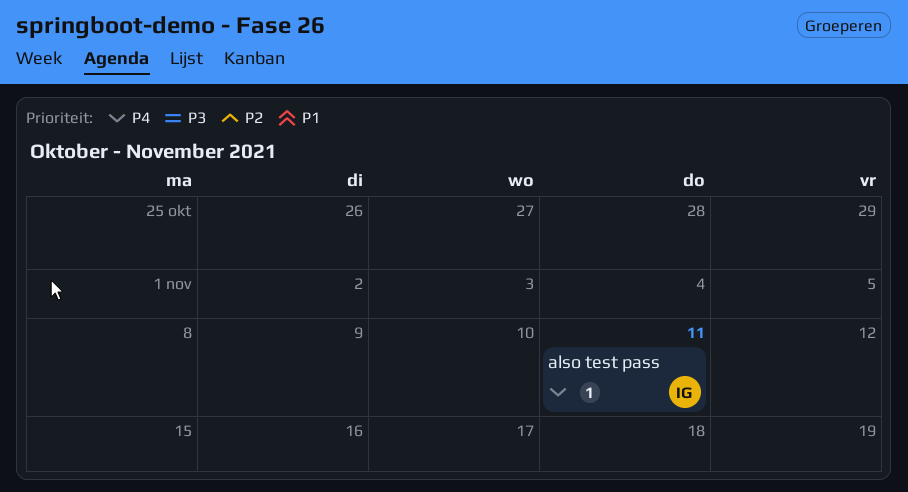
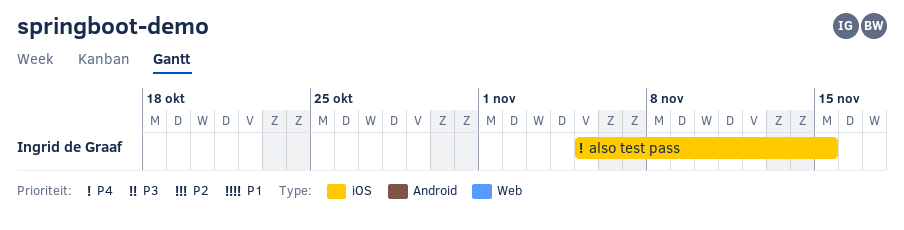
also test pass, due: Nov 11 -> Nov 15

